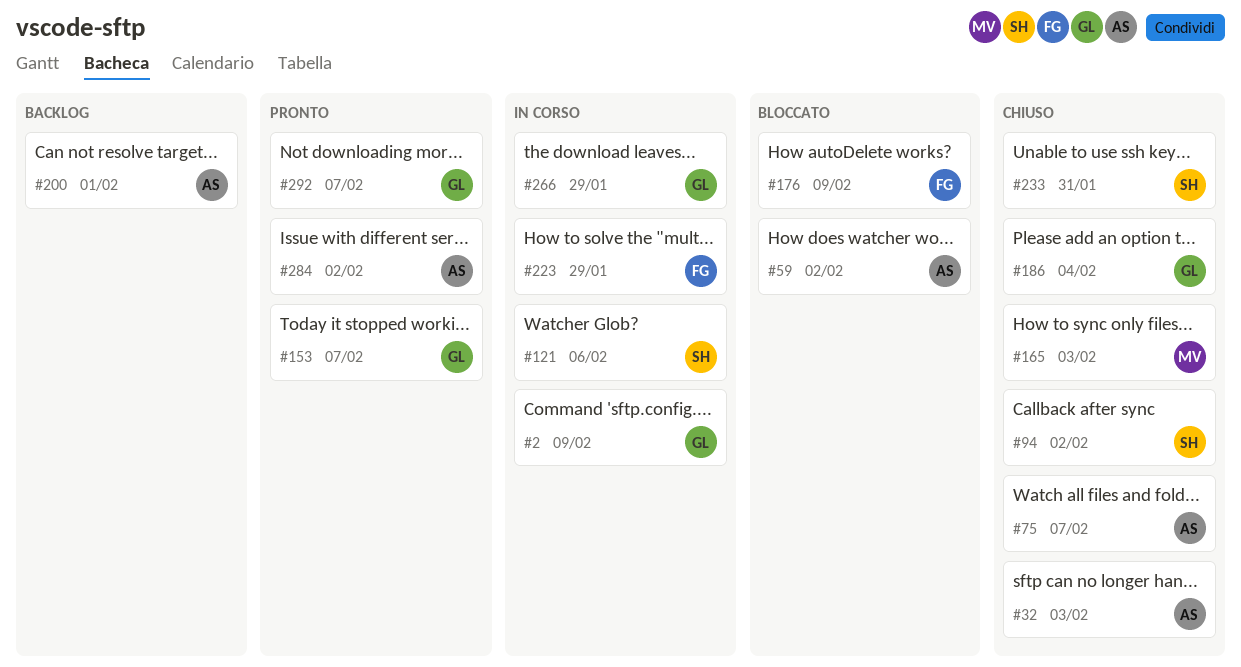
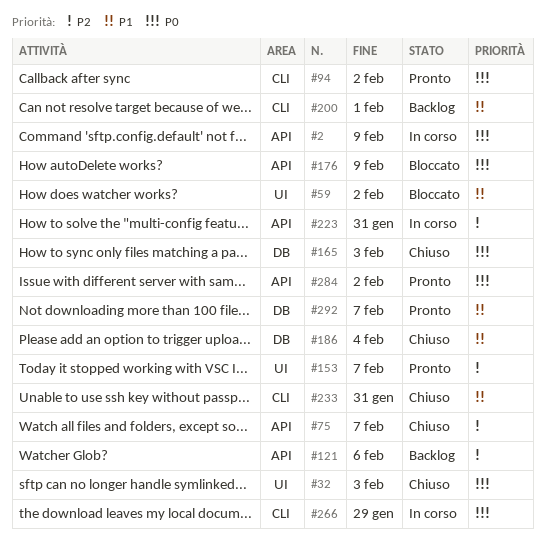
#94, status: Chiuso -> Pronto
#121, status: In corso -> Backlog
#223, due: Jan 29 -> Jan 31

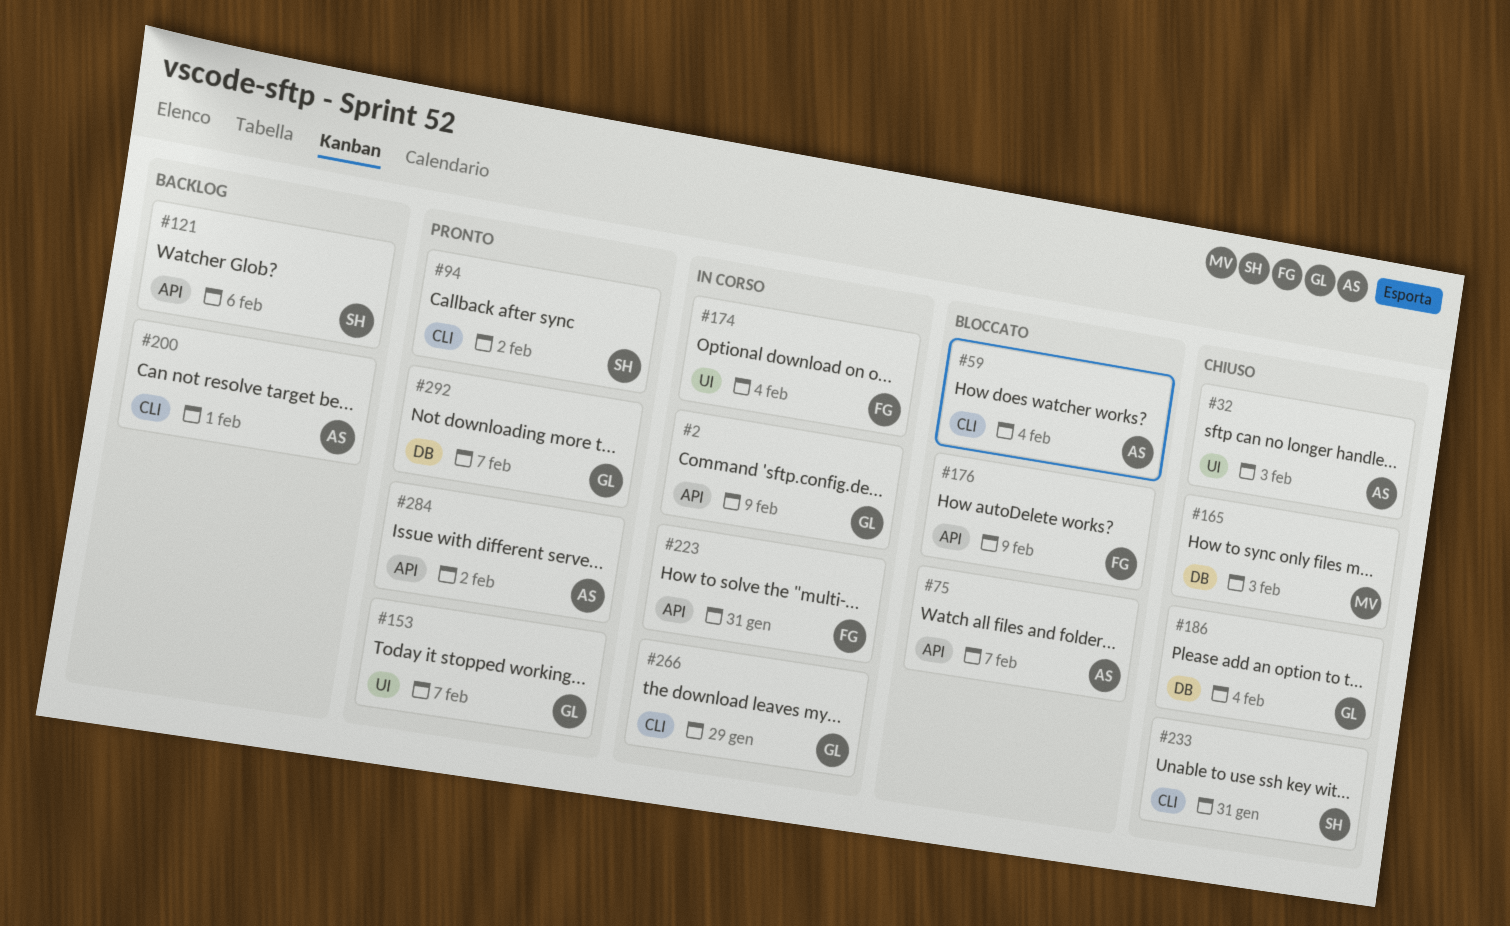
#59, label: UI -> CLI
#59, due: Feb 2 -> Feb 4
#75, status: Chiuso -> Bloccato
#174: none -> present

